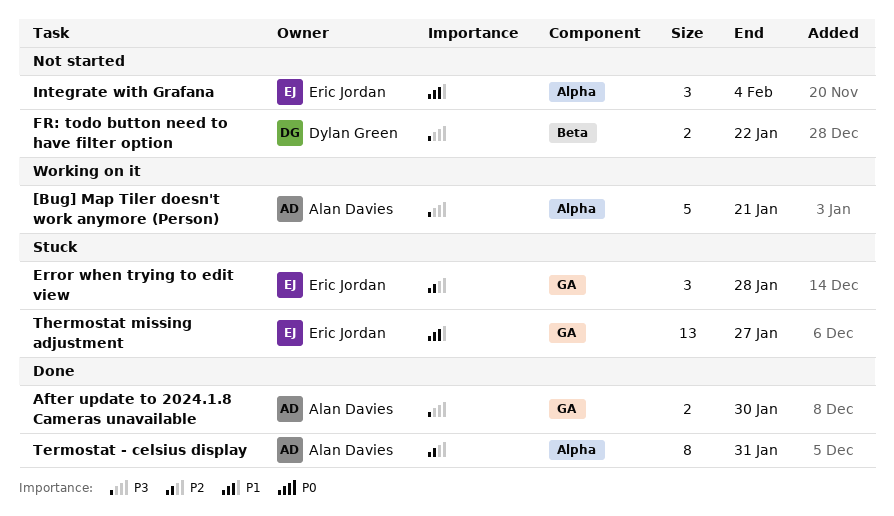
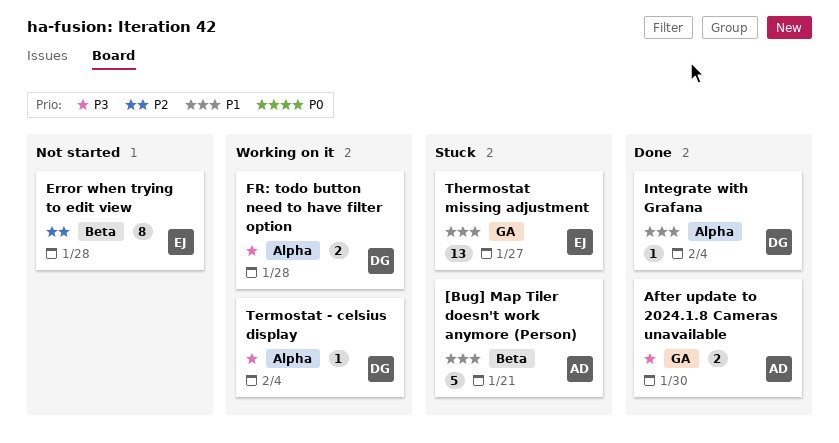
[Bug] Map Tiler doesn't work anymore (Person), status: Working on it -> Stuck
[Bug] Map Tiler doesn't work anymore (Person), priority: P3 -> P1
[Bug] Map Tiler doesn't work anymore (Person), label: Alpha -> Beta
Error when trying to edit view, status: Stuck -> Not started
Error when trying to edit view, label: GA -> Beta
Error when trying to edit view, estimate: 3 -> 8
FR: todo button need to have filter option, status: Not started -> Working on it
FR: todo button need to have filter option, label: Beta -> Alpha
FR: todo button need to have filter option, due: Jan 22 -> Jan 28
Integrate with Grafana, status: Not started -> Done
Integrate with Grafana, owner: Eric Jordan -> Dylan Green
Integrate with Grafana, estimate: 3 -> 1
Termostat - celsius display, status: Done -> Working on it
Termostat - celsius display, owner: Alan Davies -> Dylan Green
Termostat - celsius display, priority: P2 -> P3
Termostat - celsius display, estimate: 8 -> 1
Termostat - celsius display, due: Jan 31 -> Feb 4

